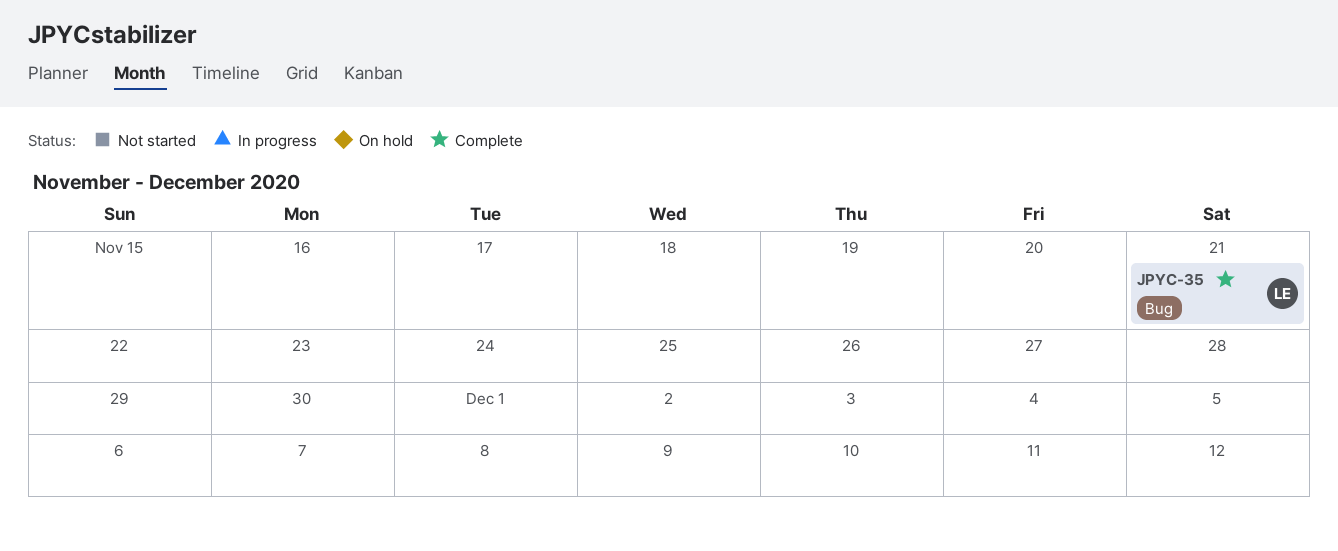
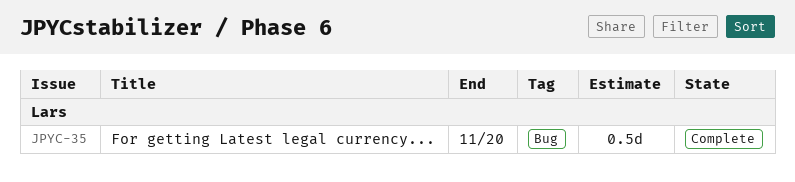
JPYC-35, due: Nov 21 -> Nov 20

